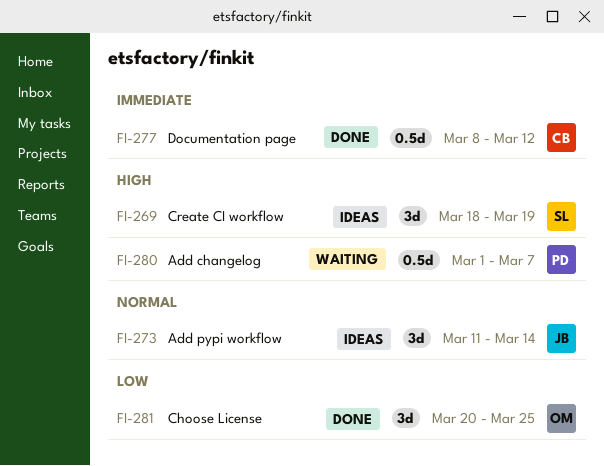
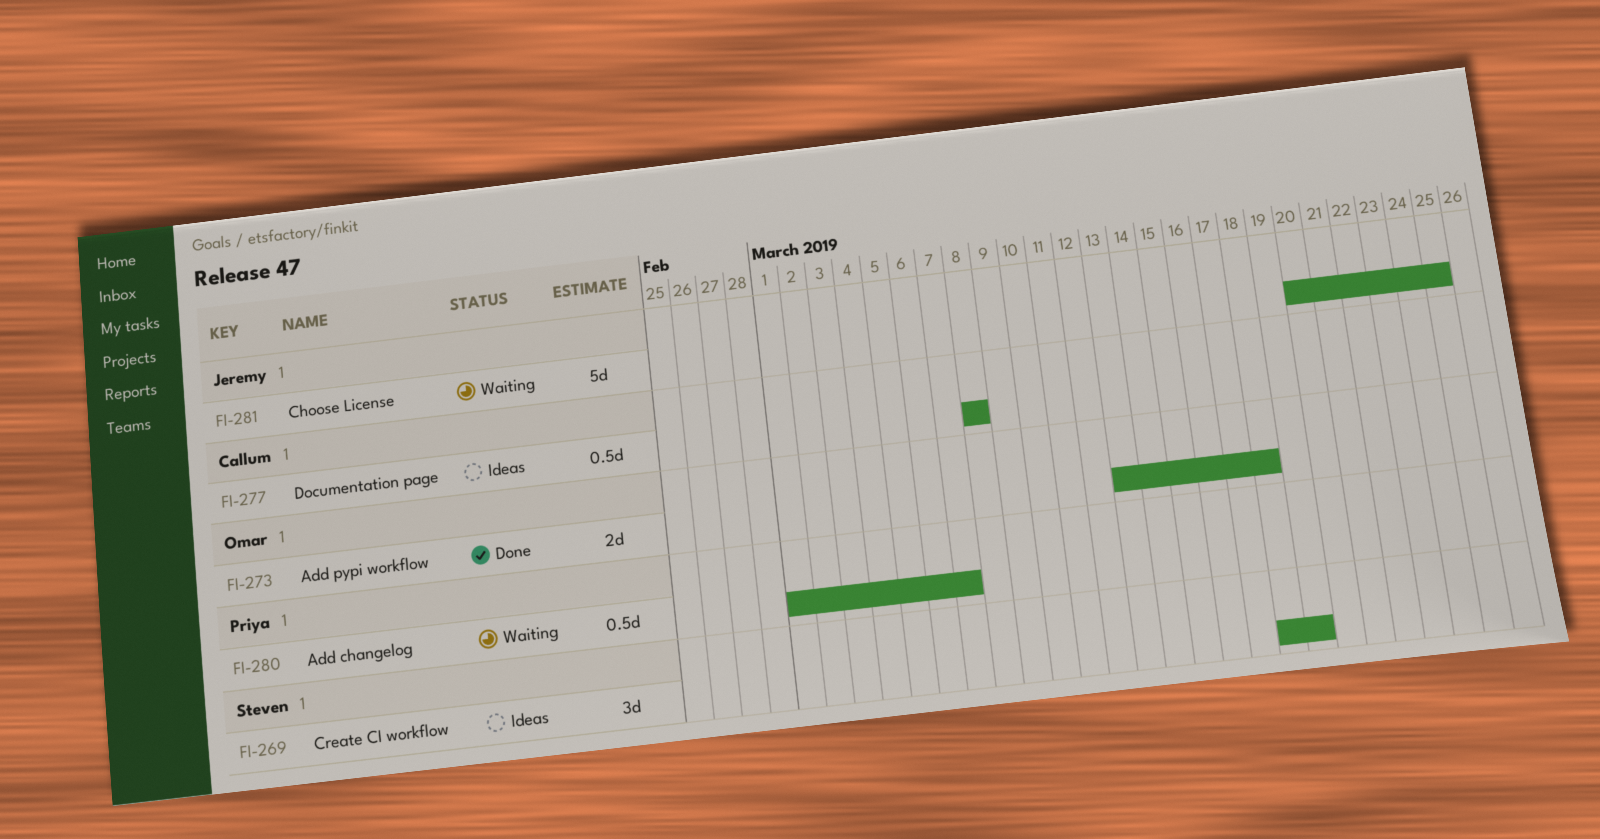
FI-273, status: Ideas -> Done
FI-273, owner: Jeremy -> Omar
FI-273, estimate: 3d -> 2d
FI-273, start: Mar 11 -> Mar 13
FI-273, due: Mar 14 -> Mar 18
FI-277, status: Done -> Ideas
FI-277, due: Mar 12 -> Mar 8
FI-281, status: Done -> Waiting
FI-281, owner: Omar -> Jeremy
FI-281, estimate: 3d -> 5d

